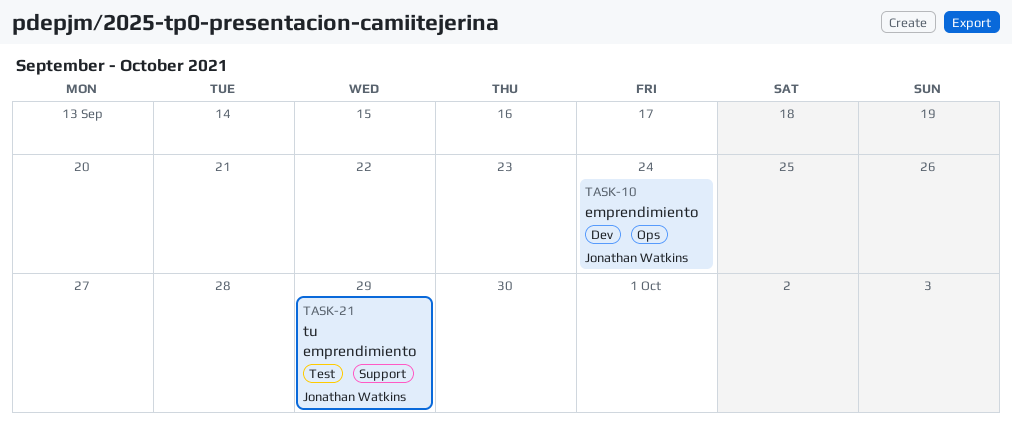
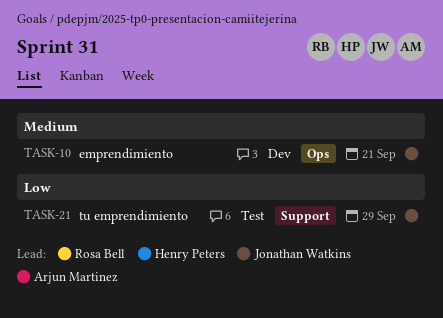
TASK-10, due: Sep 24 -> Sep 21

